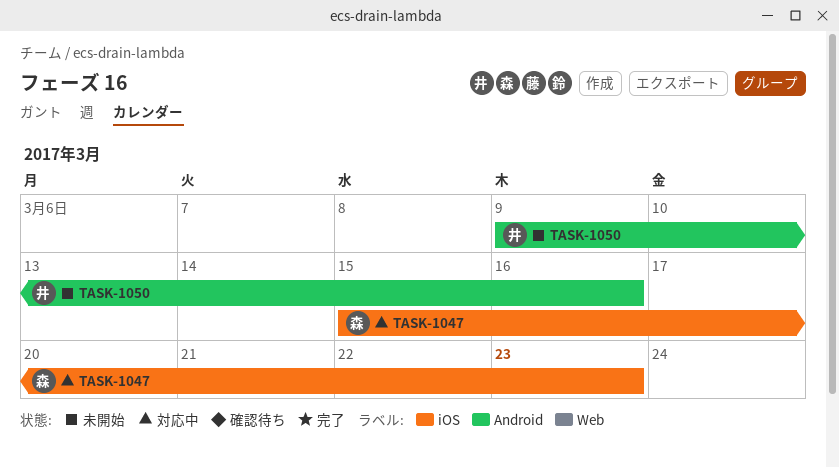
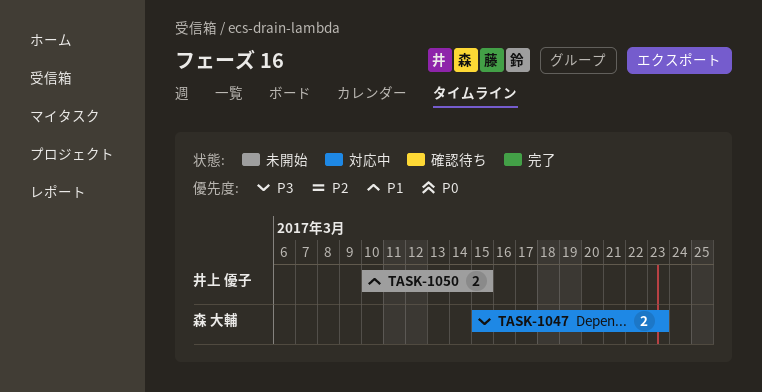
TASK-1050, start: Mar 9 -> Mar 10
TASK-1050, due: Mar 16 -> Mar 15

